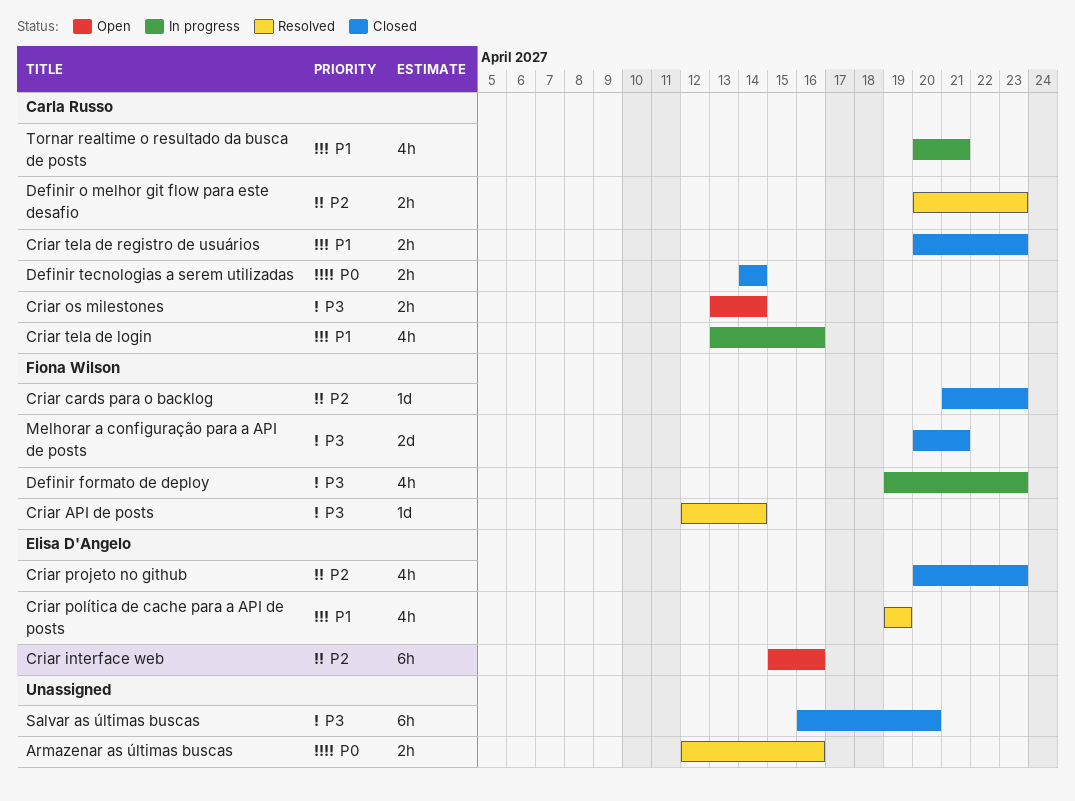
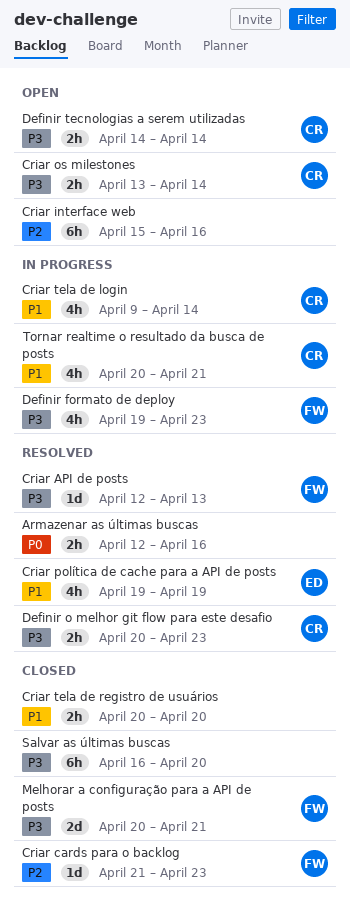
Criar API de posts, due: Apr 14 -> Apr 13
Criar interface web, owner: Elisa D'Angelo -> none
Criar projeto no github: present -> none
Criar tela de login, start: Apr 13 -> Apr 9
Criar tela de login, due: Apr 16 -> Apr 14
Criar tela de registro de usuários, owner: Carla Russo -> none
Criar tela de registro de usuários, due: Apr 23 -> Apr 20
Definir o melhor git flow para este desafio, priority: P2 -> P3
Definir tecnologias a serem utilizadas, status: Closed -> Open
Definir tecnologias a serem utilizadas, priority: P0 -> P3

